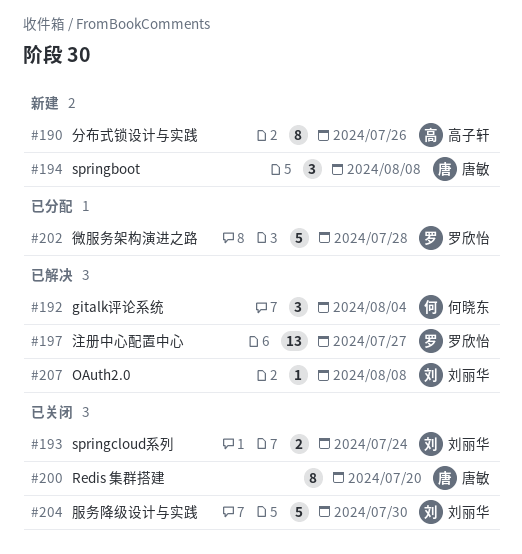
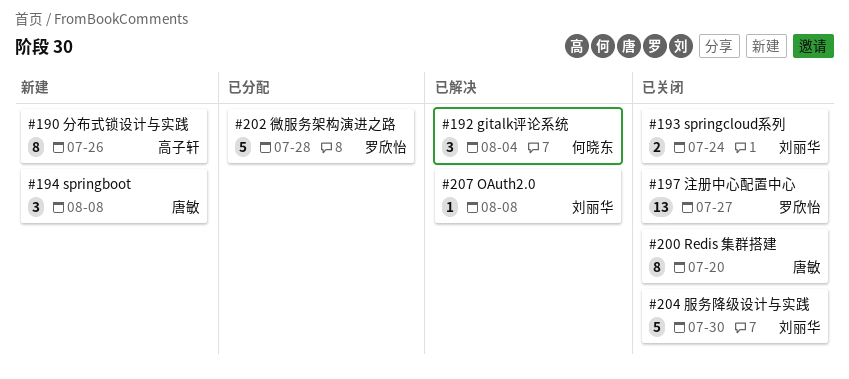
#197, status: 已解决 -> 已关闭

